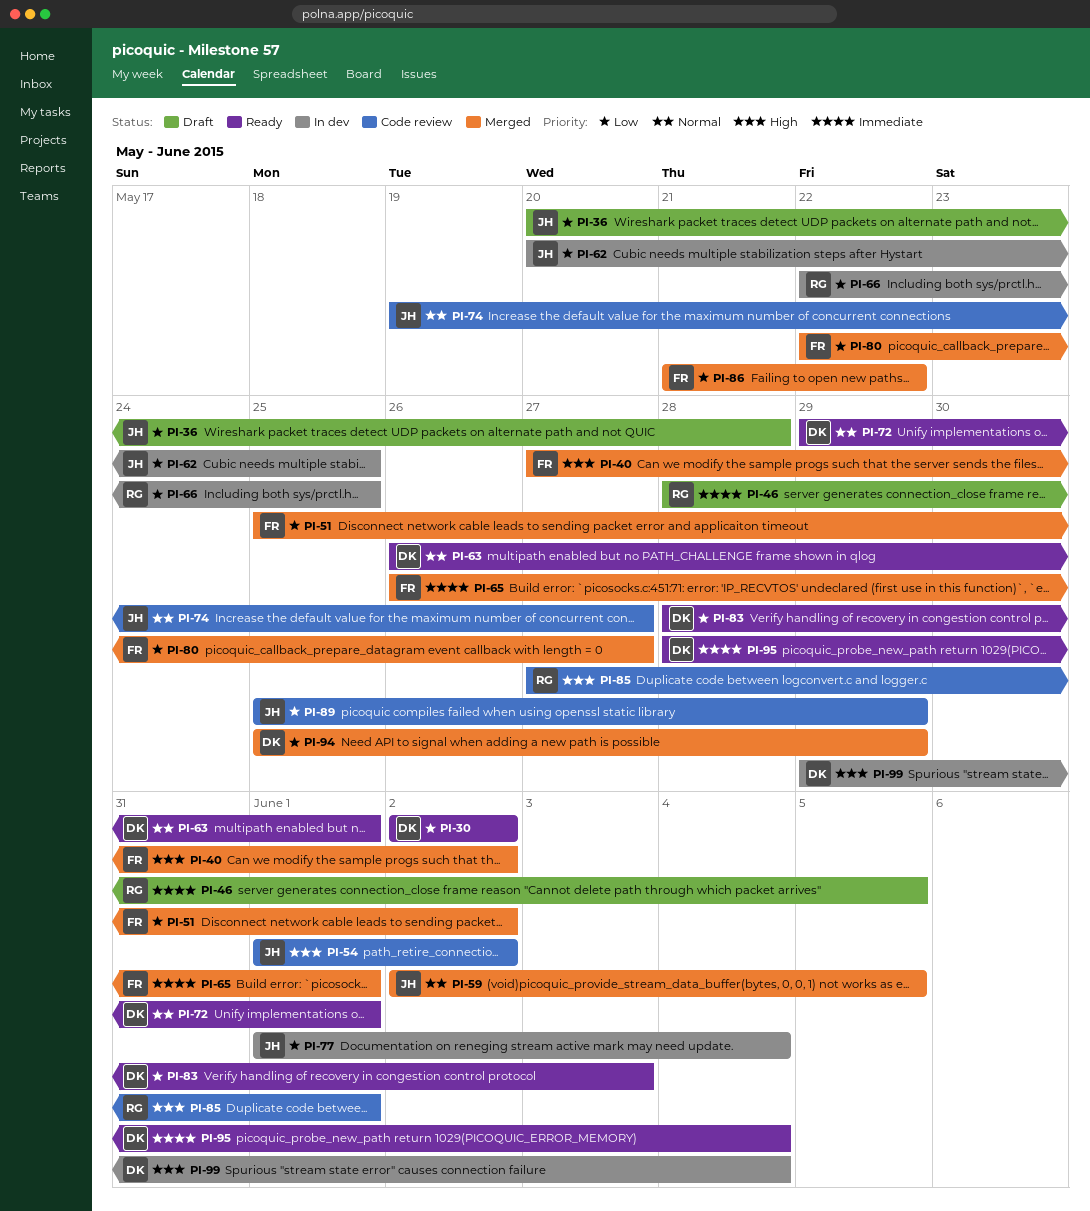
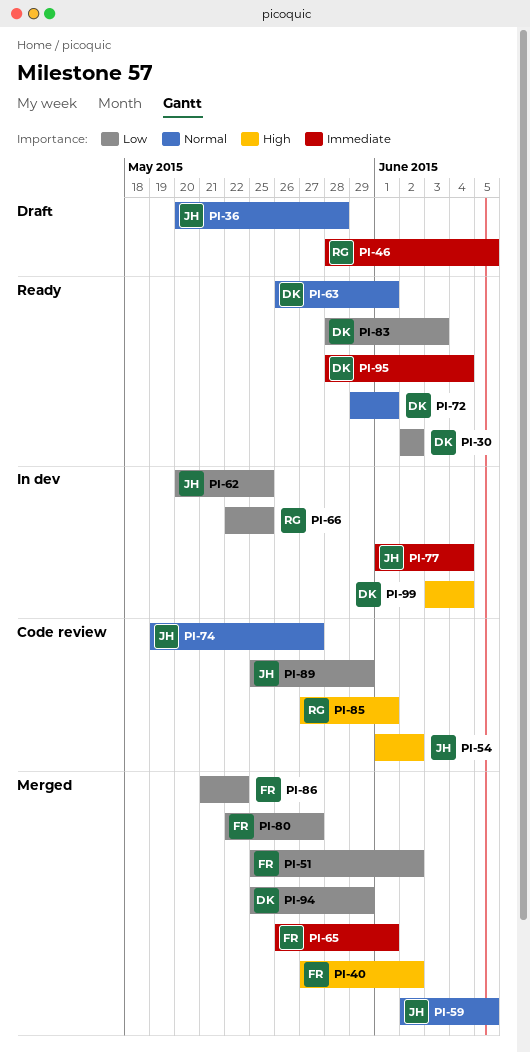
PI-36, priority: Low -> Normal
PI-77, priority: Low -> Immediate
PI-99, start: May 29 -> Jun 3

